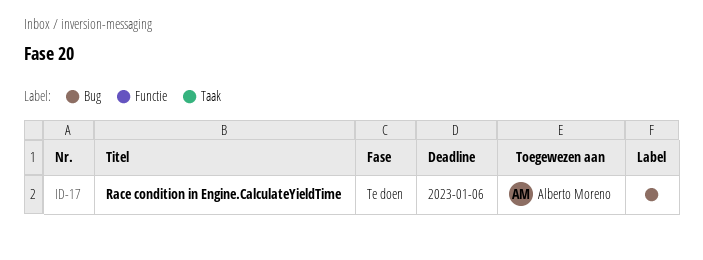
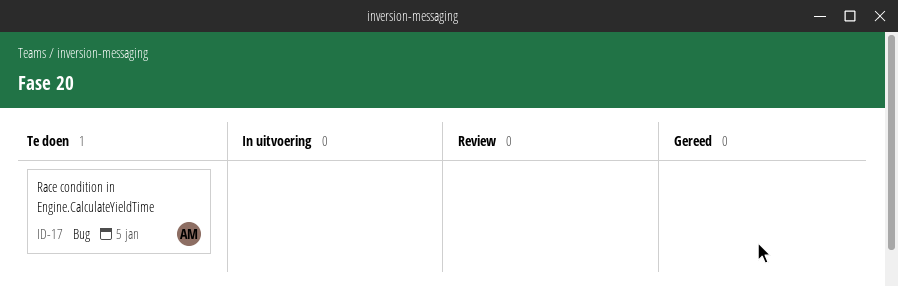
ID-17, due: Jan 6 -> Jan 5

